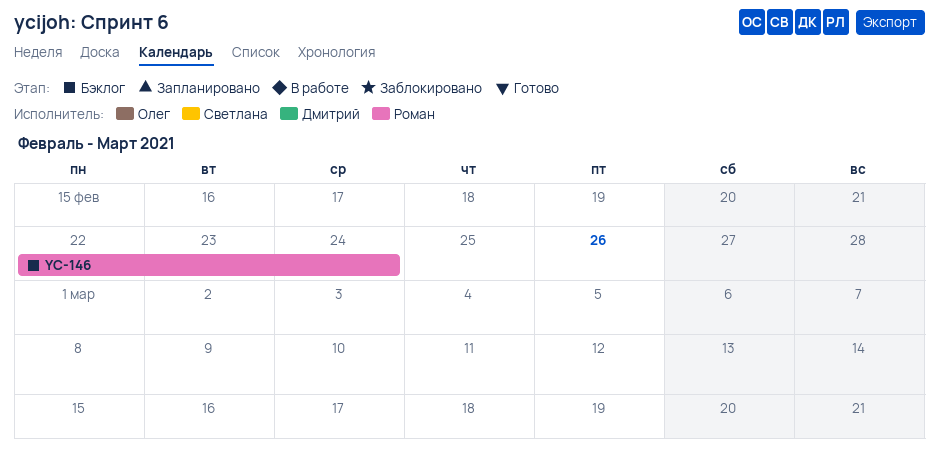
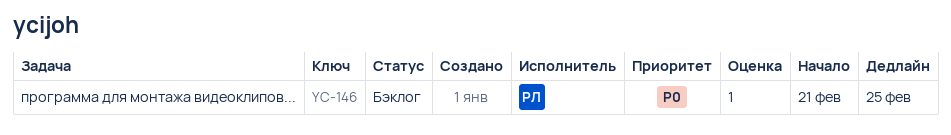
YC-146, start: Feb 22 -> Feb 21
YC-146, due: Feb 24 -> Feb 25

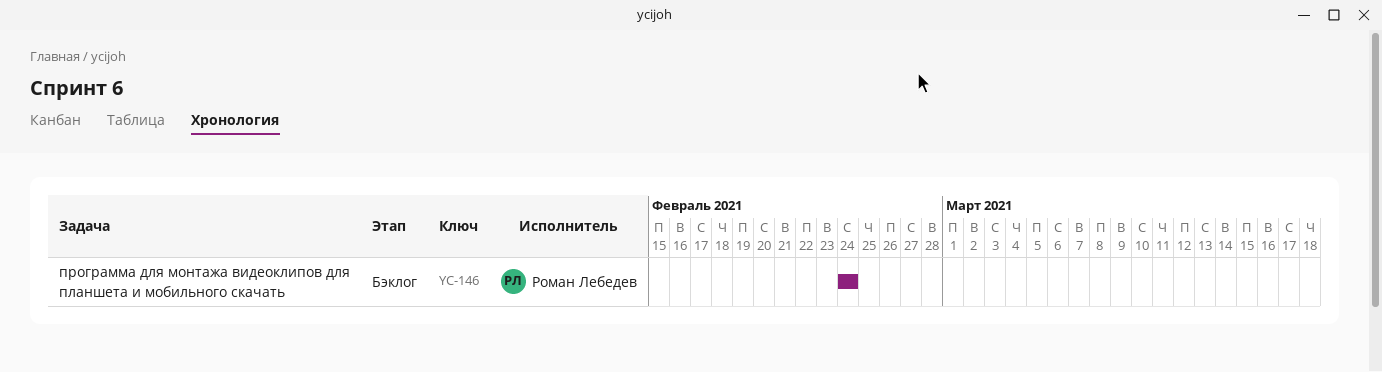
YC-146, start: Feb 21 -> Feb 24
YC-146, due: Feb 25 -> Feb 24

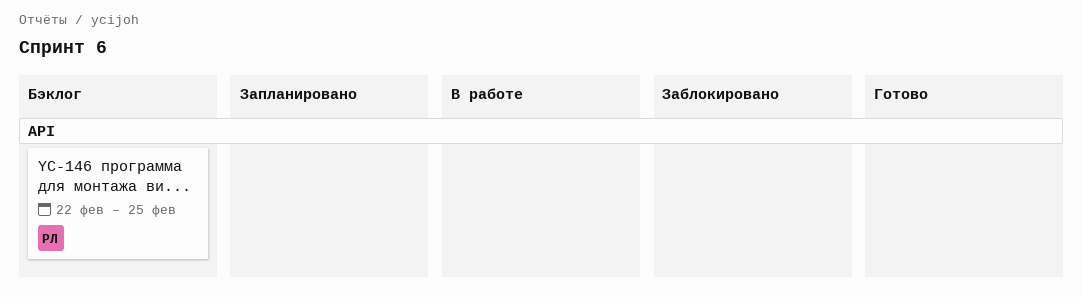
YC-146, start: Feb 24 -> Feb 22
YC-146, due: Feb 24 -> Feb 25

